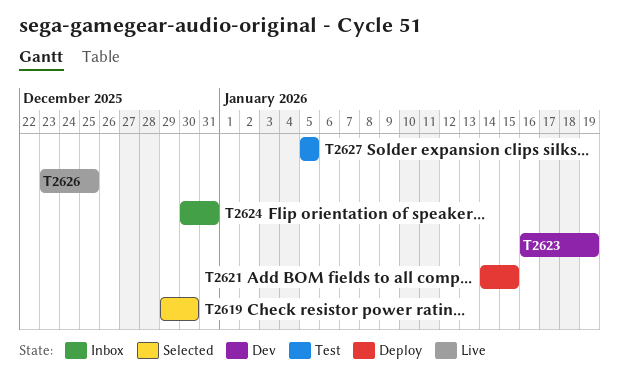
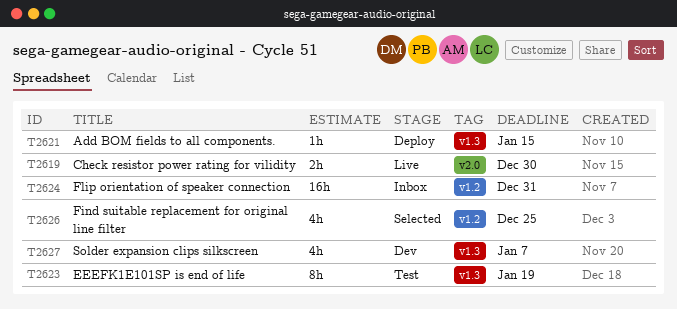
T2619, status: Selected -> Live
T2623, status: Dev -> Test
T2626, status: Live -> Selected
T2627, status: Test -> Dev
T2627, due: Jan 5 -> Jan 7

